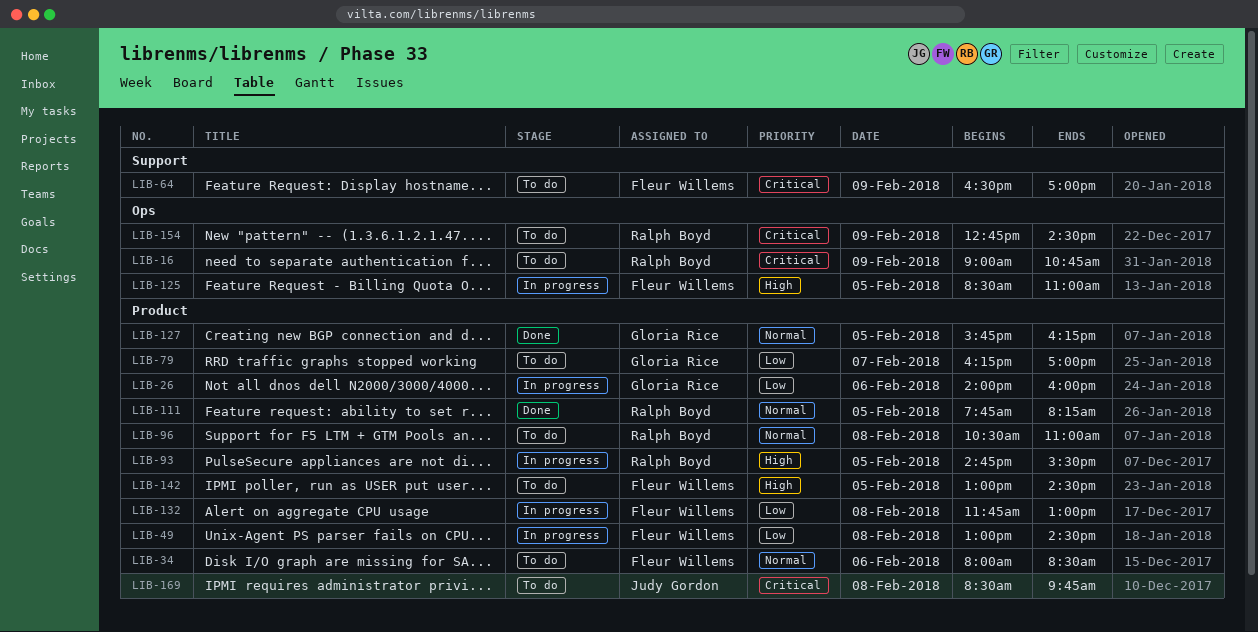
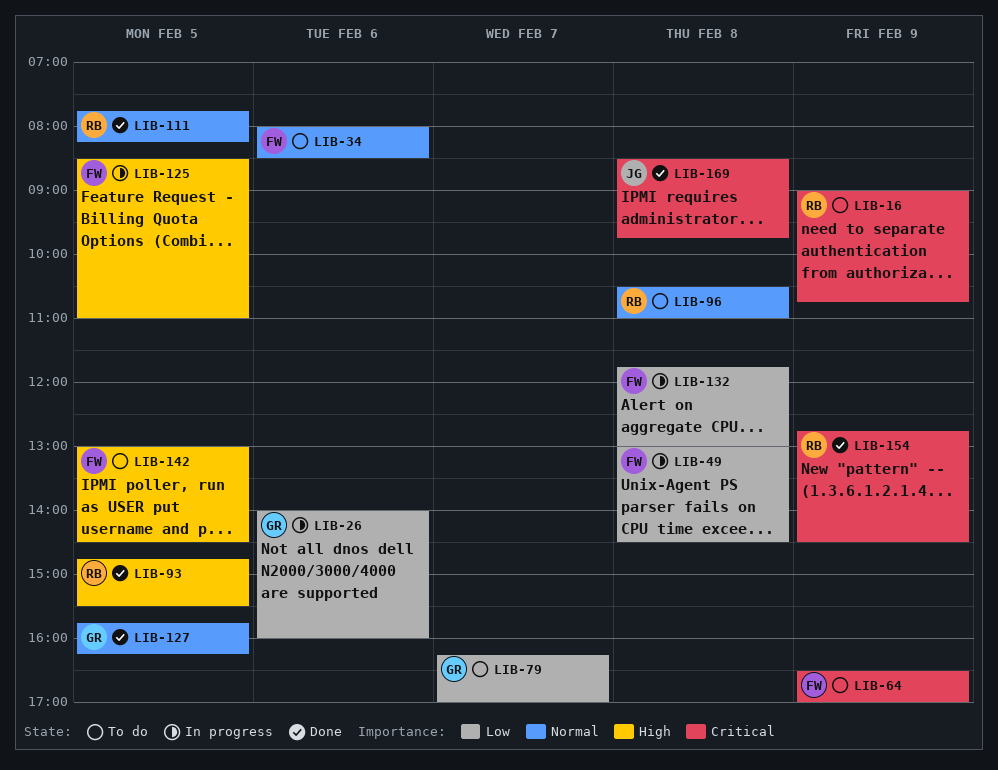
LIB-93, status: In progress -> Done
LIB-154, status: To do -> Done
LIB-169, status: To do -> Done

